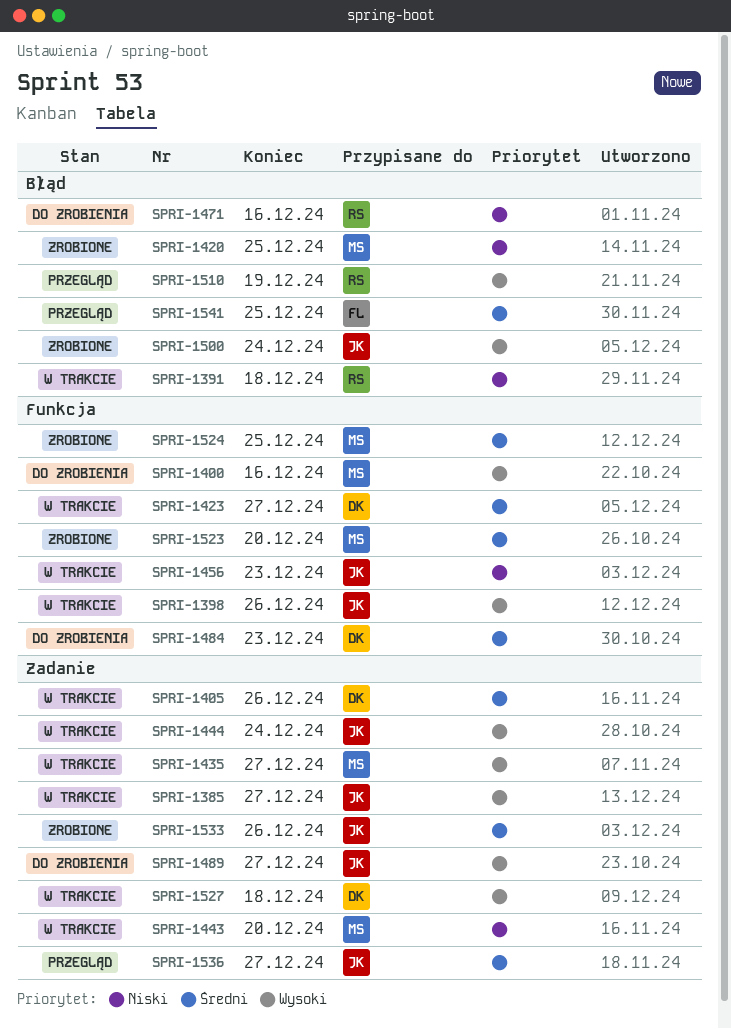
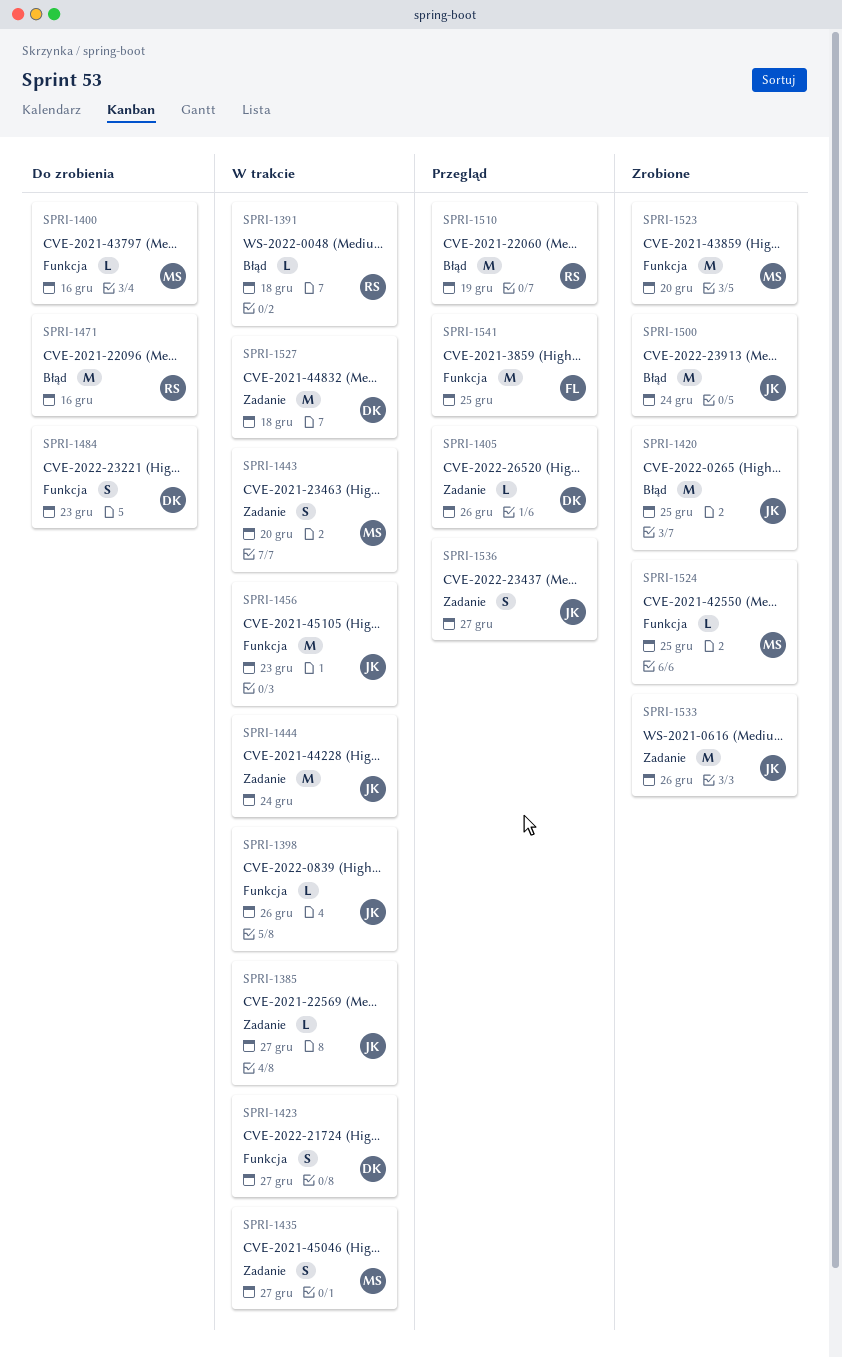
SPRI-1405, status: W trakcie -> Przegląd
SPRI-1420, owner: MS -> JK
SPRI-1489: present -> none
SPRI-1541, label: Błąd -> Funkcja

